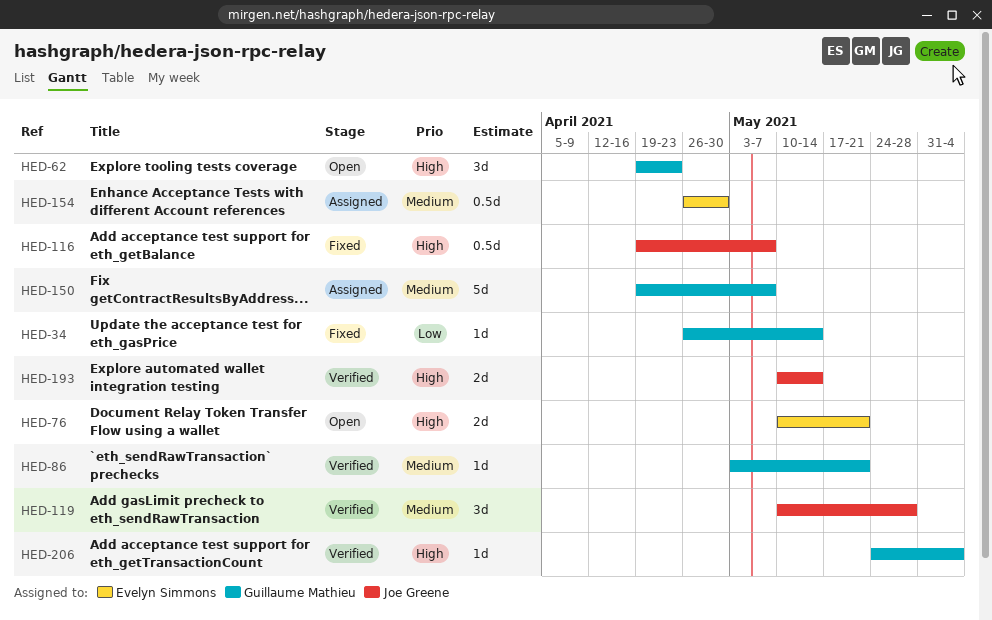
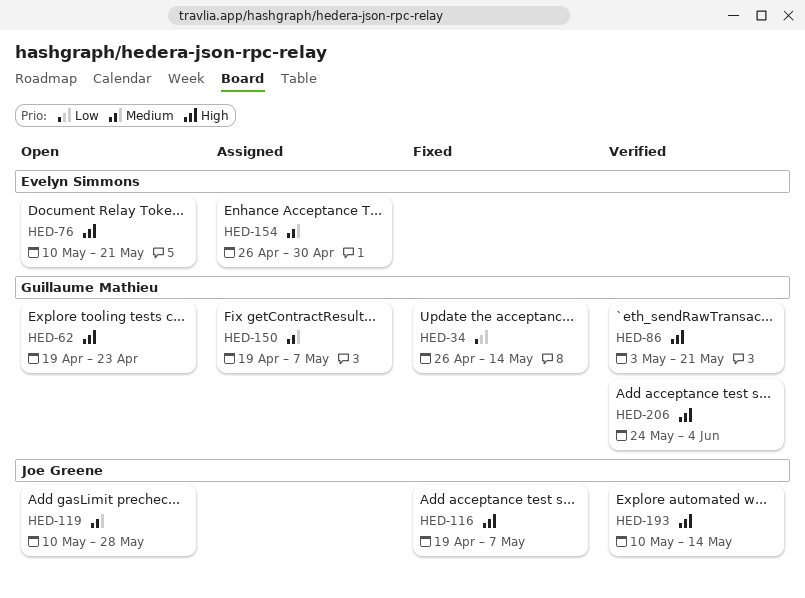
HED-86, priority: Medium -> High
HED-119, status: Verified -> Open

